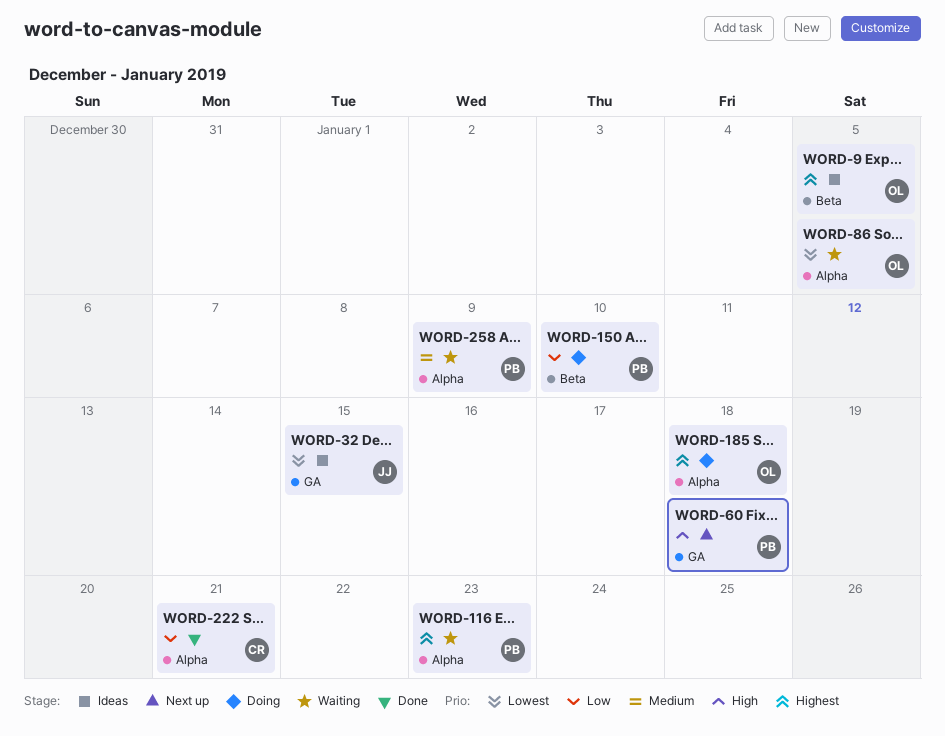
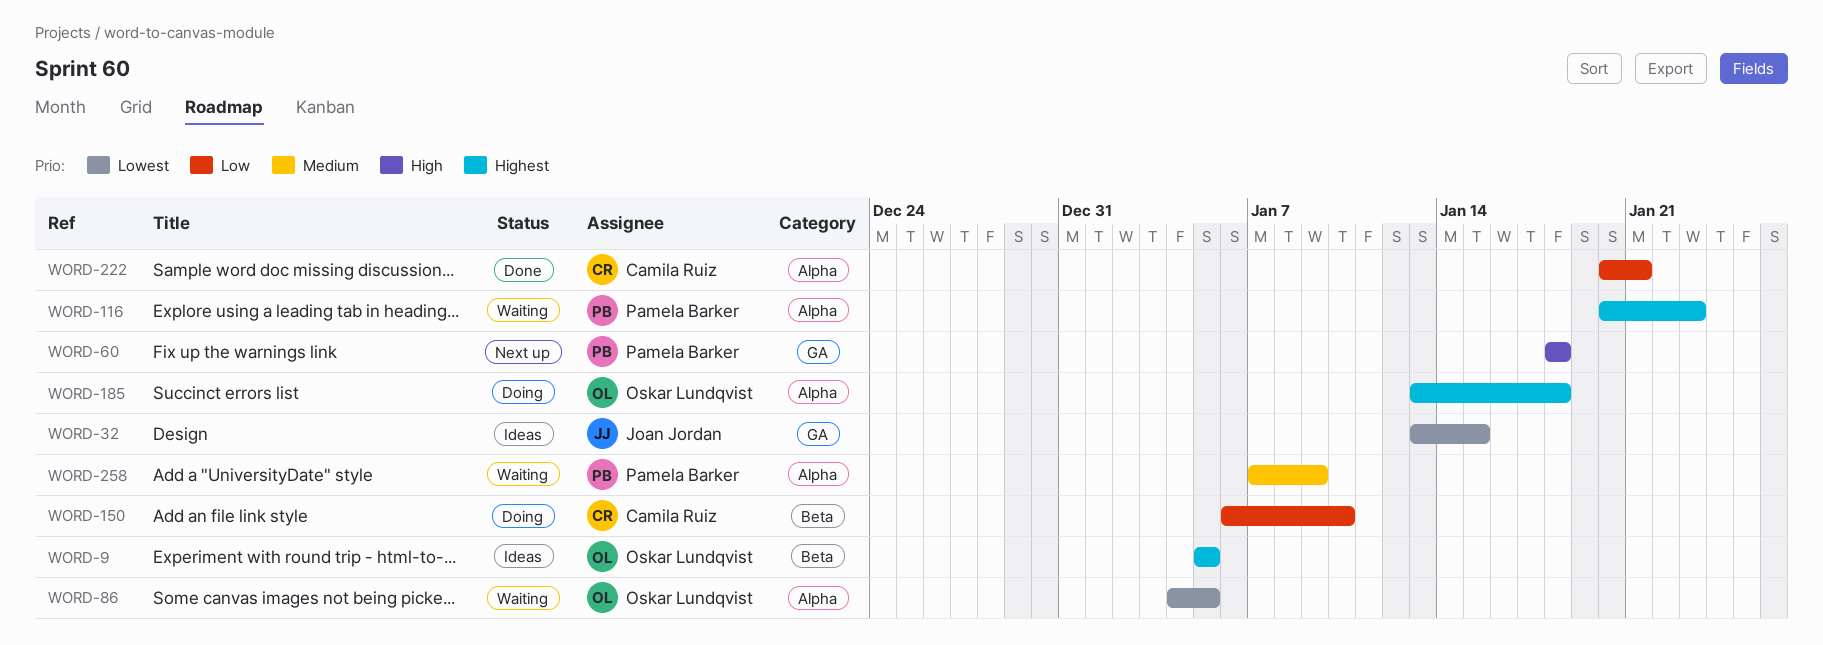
WORD-150, owner: Pamela Barker -> Camila Ruiz

